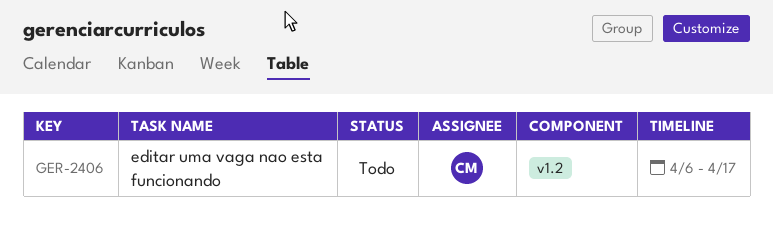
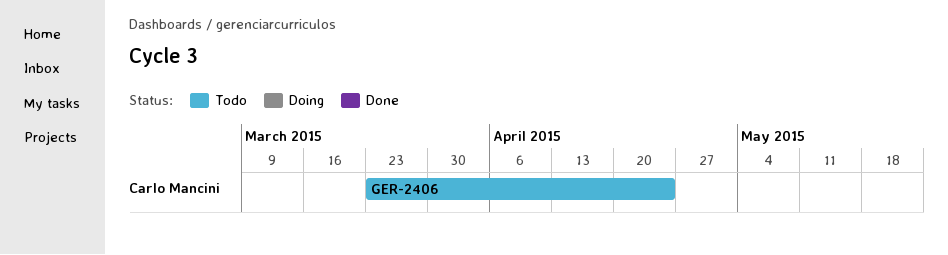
GER-2406, start: Apr 6 -> Mar 23
GER-2406, due: Apr 17 -> Apr 24

